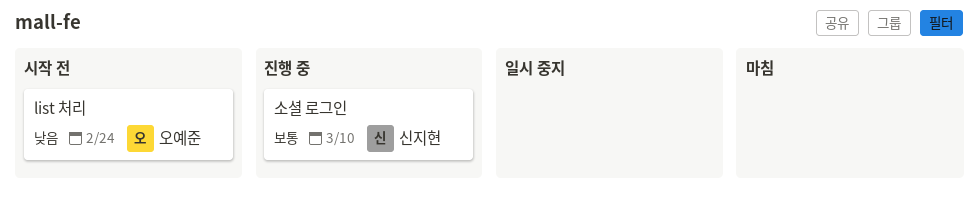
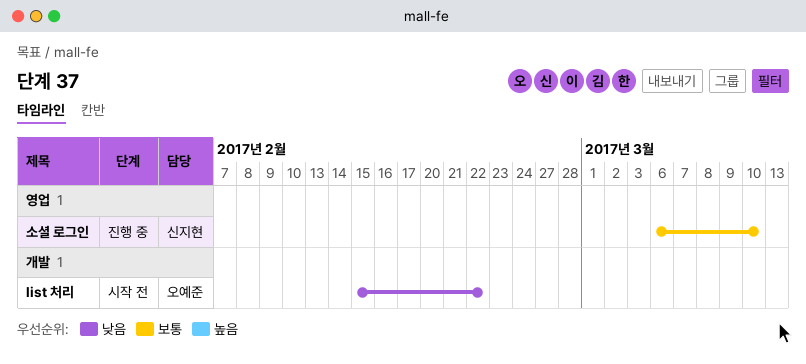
list 처리, due: Feb 24 -> Feb 22

